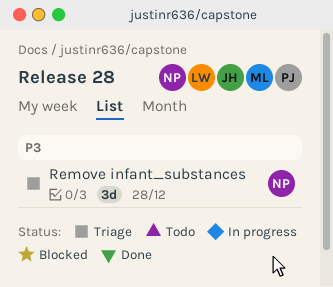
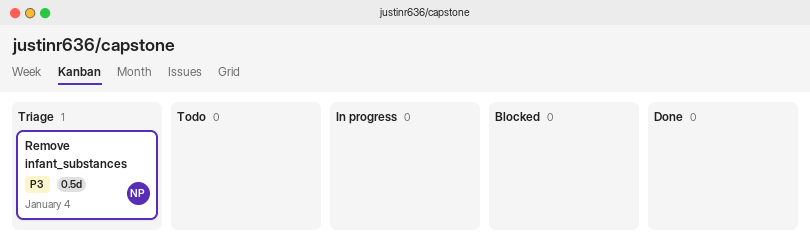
Remove infant_substances, estimate: 3d -> 0.5d
Remove infant_substances, due: Dec 28 -> Jan 4

